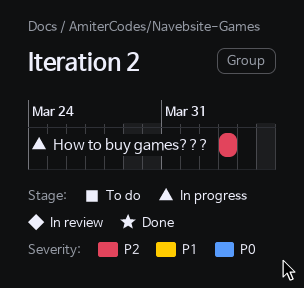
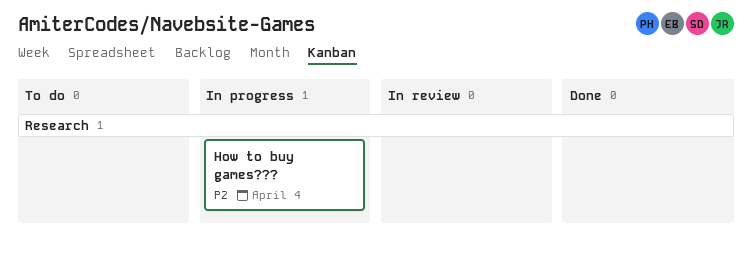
How to buy games???, due: Apr 3 -> Apr 4

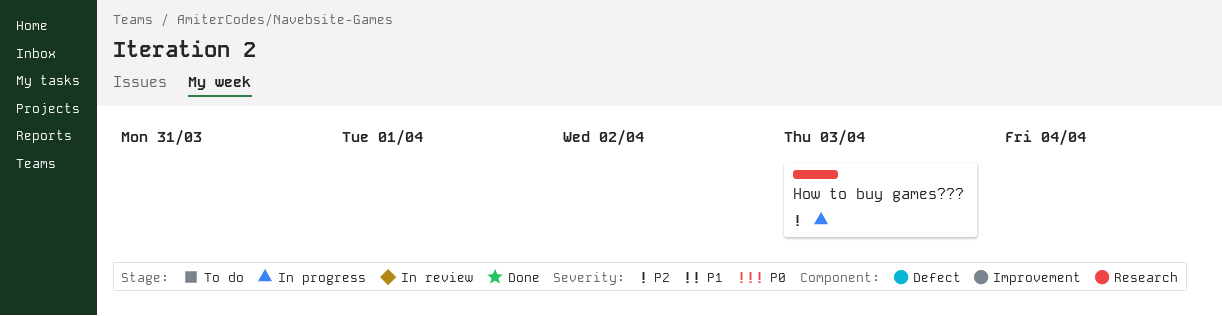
How to buy games???, due: Apr 4 -> Apr 3

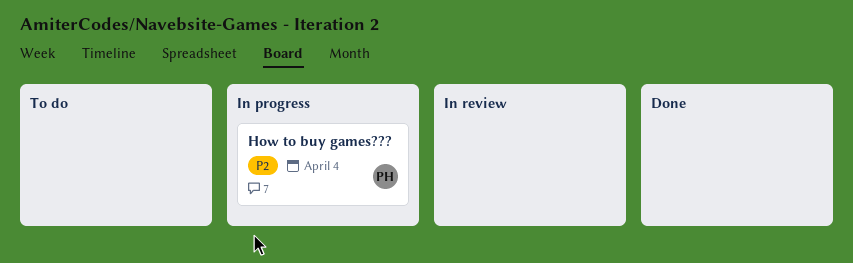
How to buy games???, due: Apr 3 -> Apr 4

